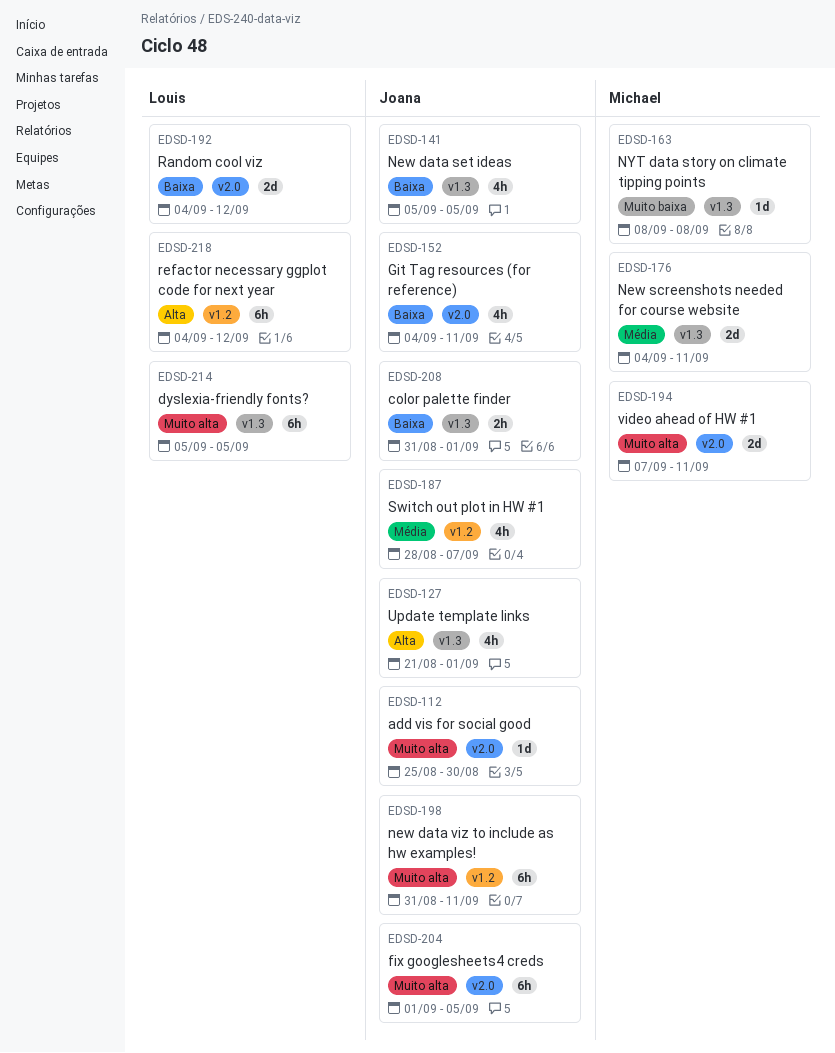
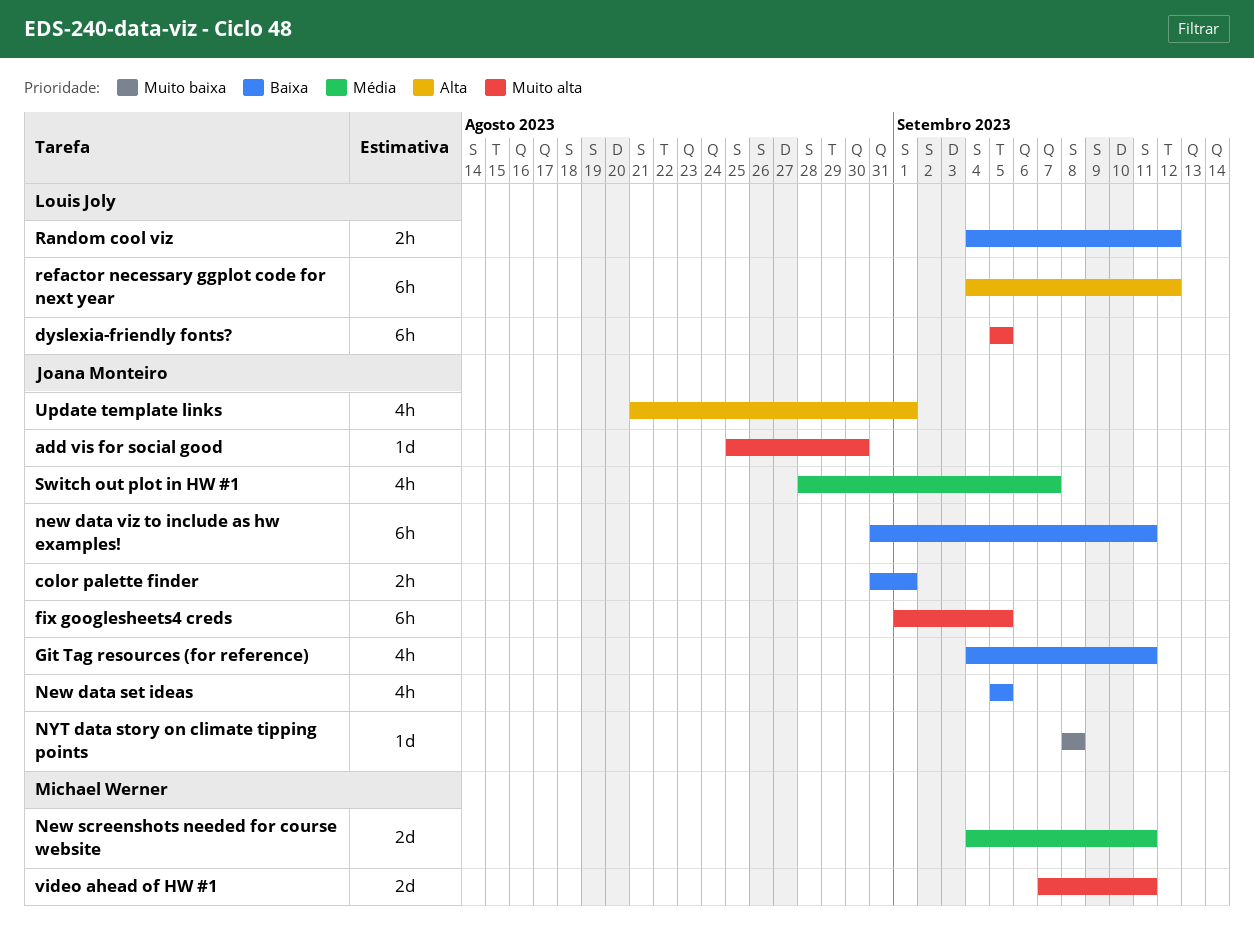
new data viz to include as hw examples!, priority: Muito alta -> Baixa
NYT data story on climate tipping points, owner: Michael Werner -> Joana Monteiro
Random cool viz, estimate: 2d -> 2h

